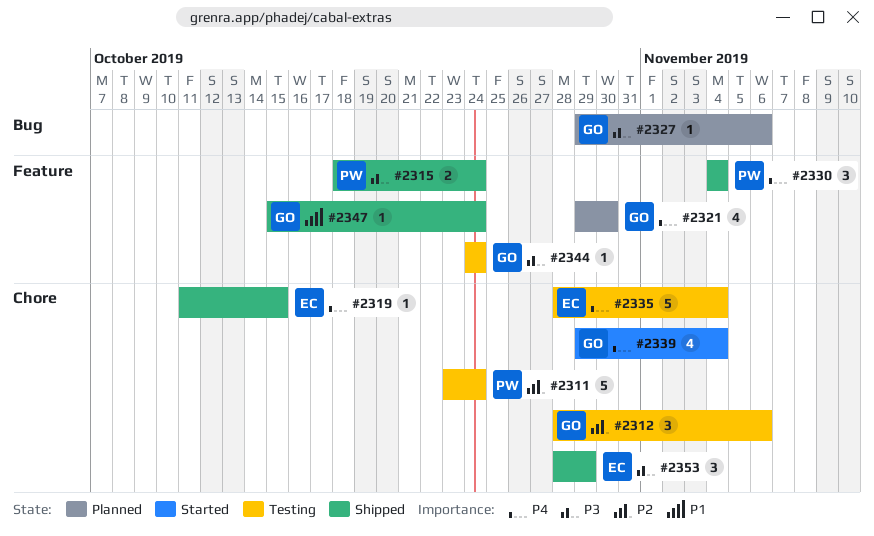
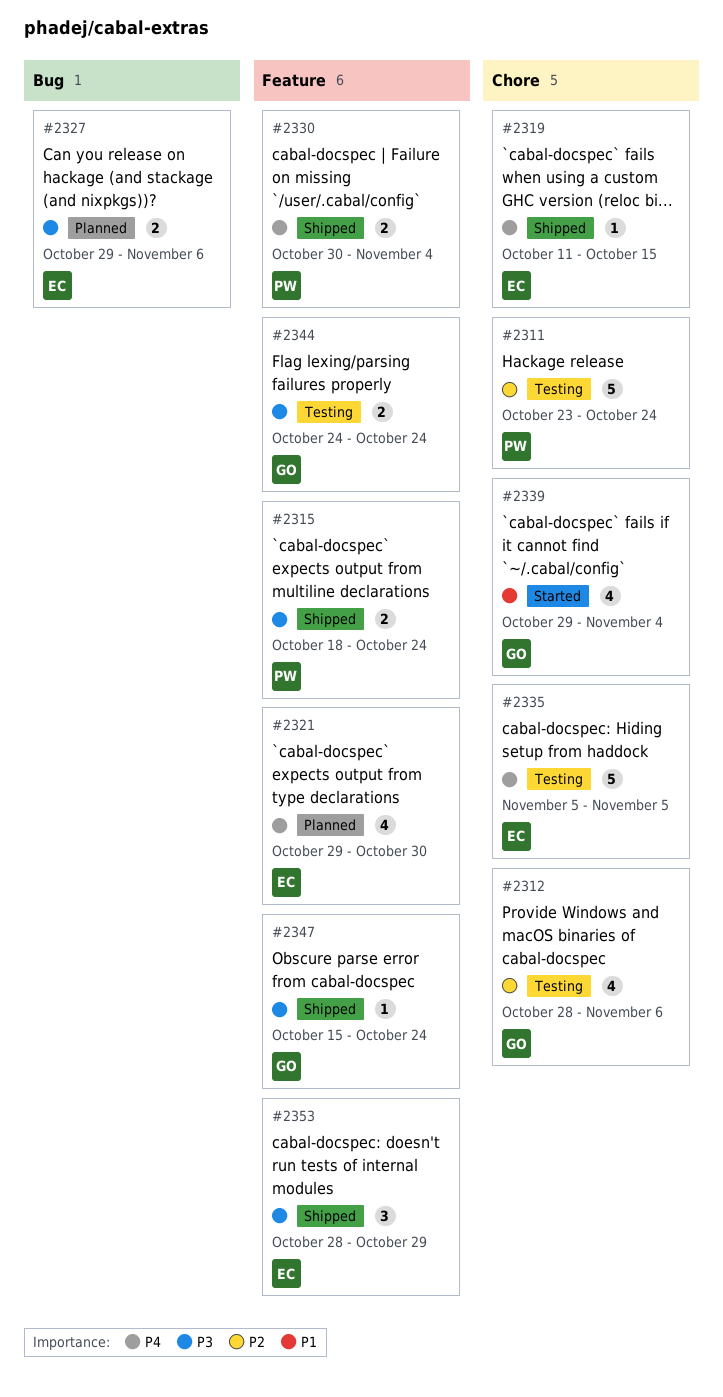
#2312, estimate: 3 -> 4
#2321, owner: GO -> EC
#2327, owner: GO -> EC
#2327, estimate: 1 -> 2
#2330, estimate: 3 -> 2
#2330, start: Nov 4 -> Oct 30
#2335, start: Oct 28 -> Nov 5
#2335, due: Nov 4 -> Nov 5
#2339, priority: P4 -> P1
#2344, estimate: 1 -> 2
#2347, priority: P1 -> P3
#2353, label: Chore -> Feature

